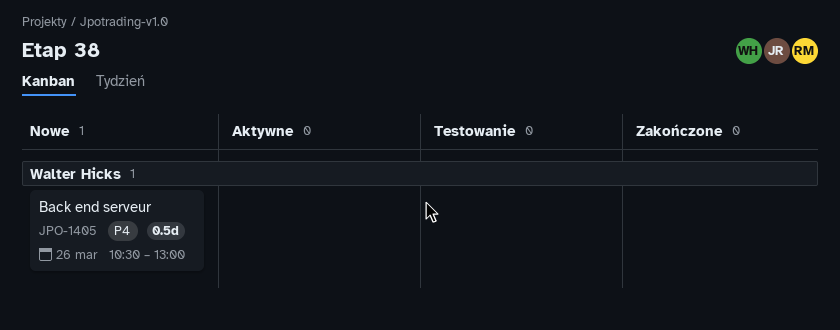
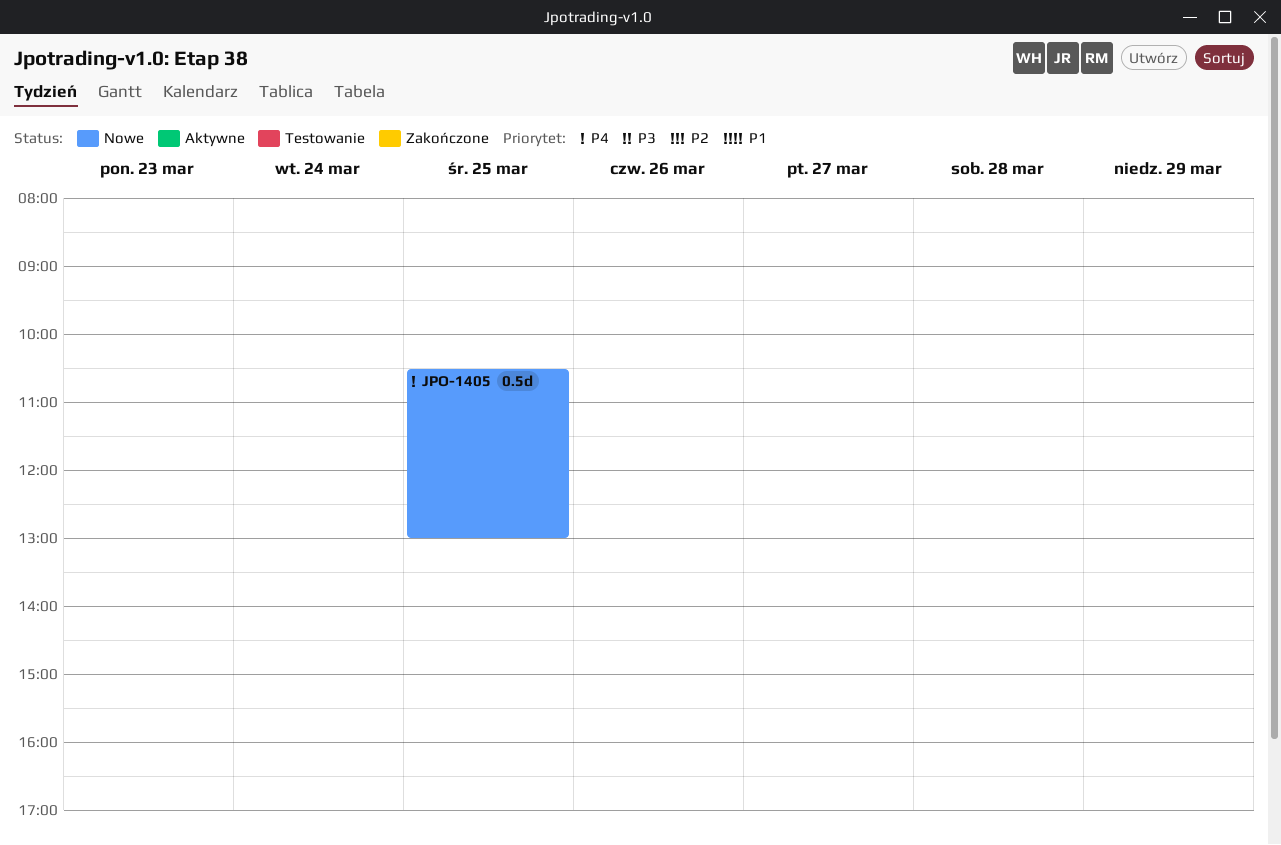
JPO-1405, day: Mar 26 -> Mar 25

